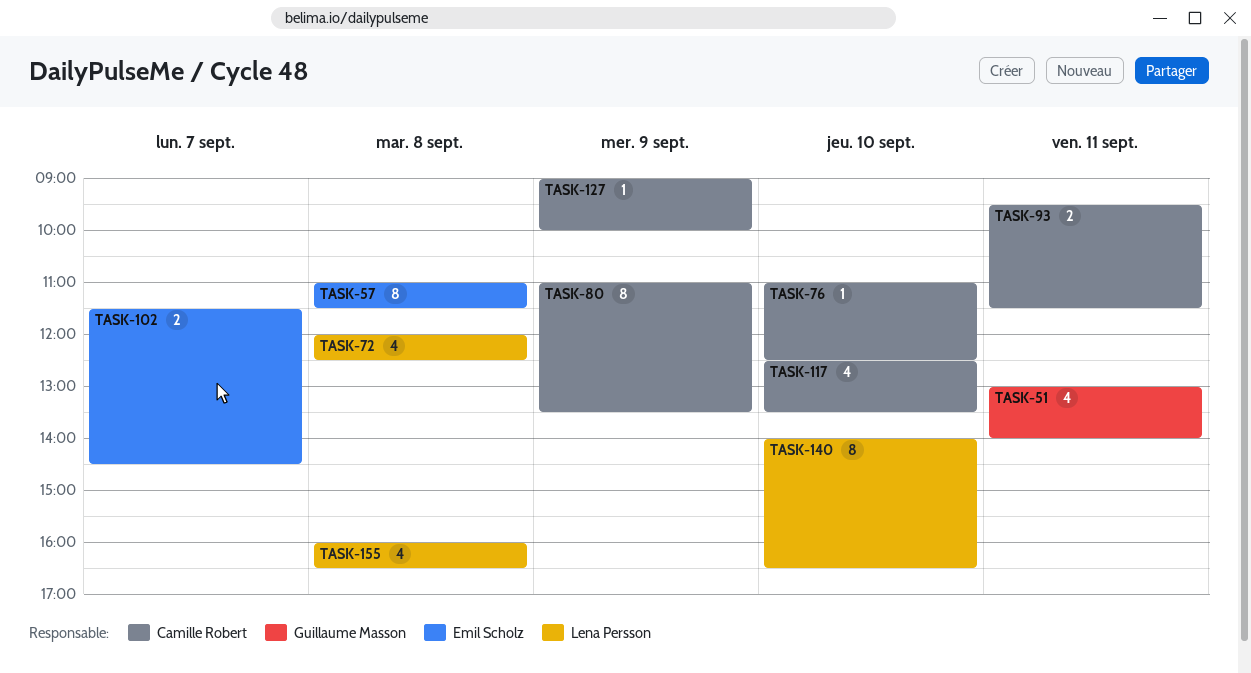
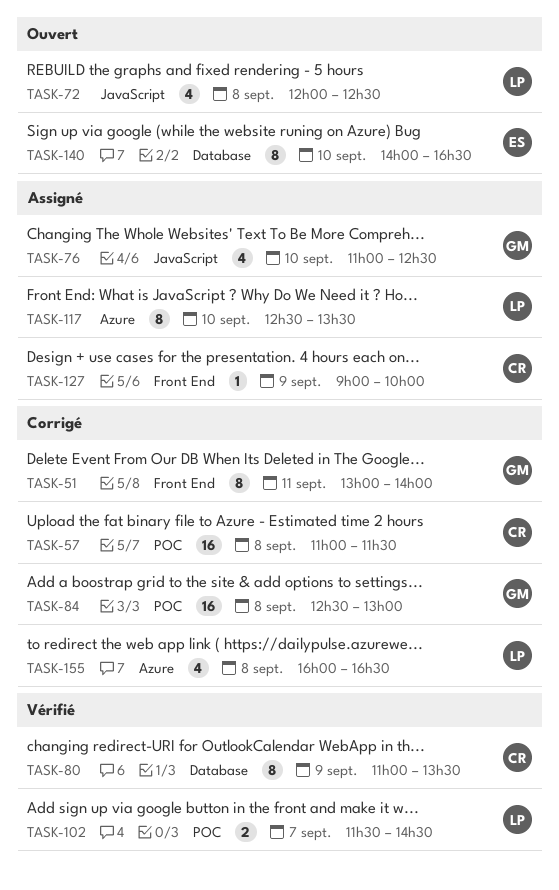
TASK-51, estimate: 4 -> 8
TASK-57, owner: Emil Scholz -> Camille Robert
TASK-57, estimate: 8 -> 16
TASK-76, owner: Camille Robert -> Guillaume Masson
TASK-76, estimate: 1 -> 4
TASK-84: none -> present
TASK-93: present -> none
TASK-102, owner: Emil Scholz -> Lena Persson
TASK-117, owner: Camille Robert -> Lena Persson
TASK-117, estimate: 4 -> 8
TASK-140, owner: Lena Persson -> Emil Scholz

